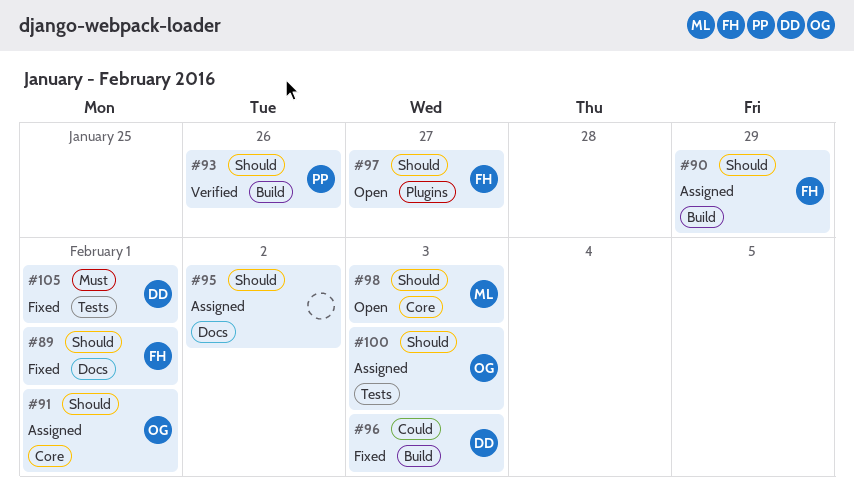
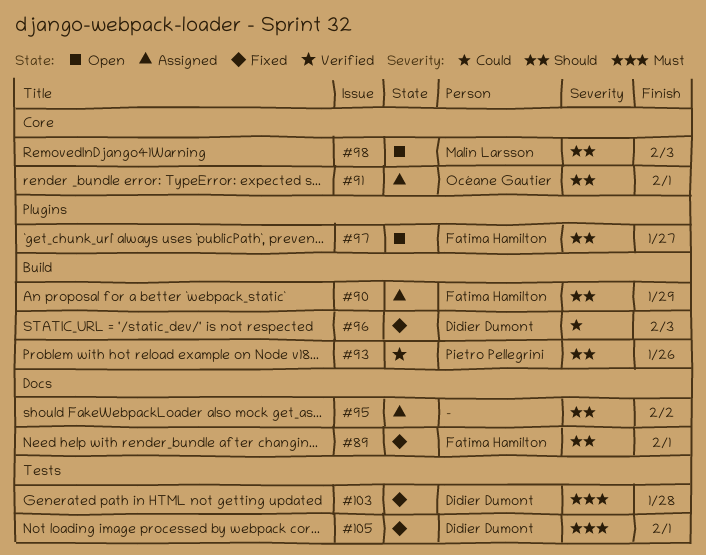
#100: present -> none
#103: none -> present

